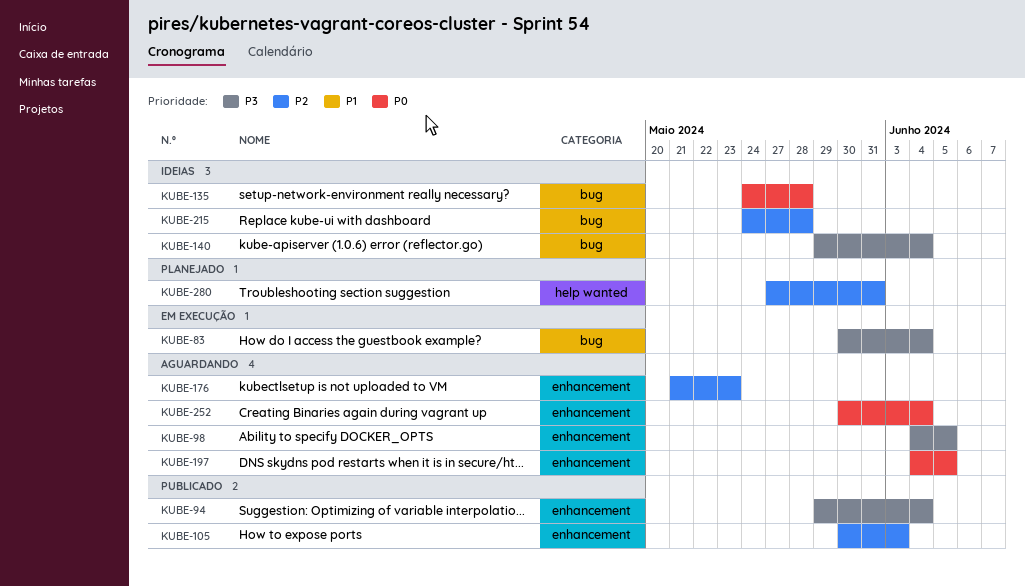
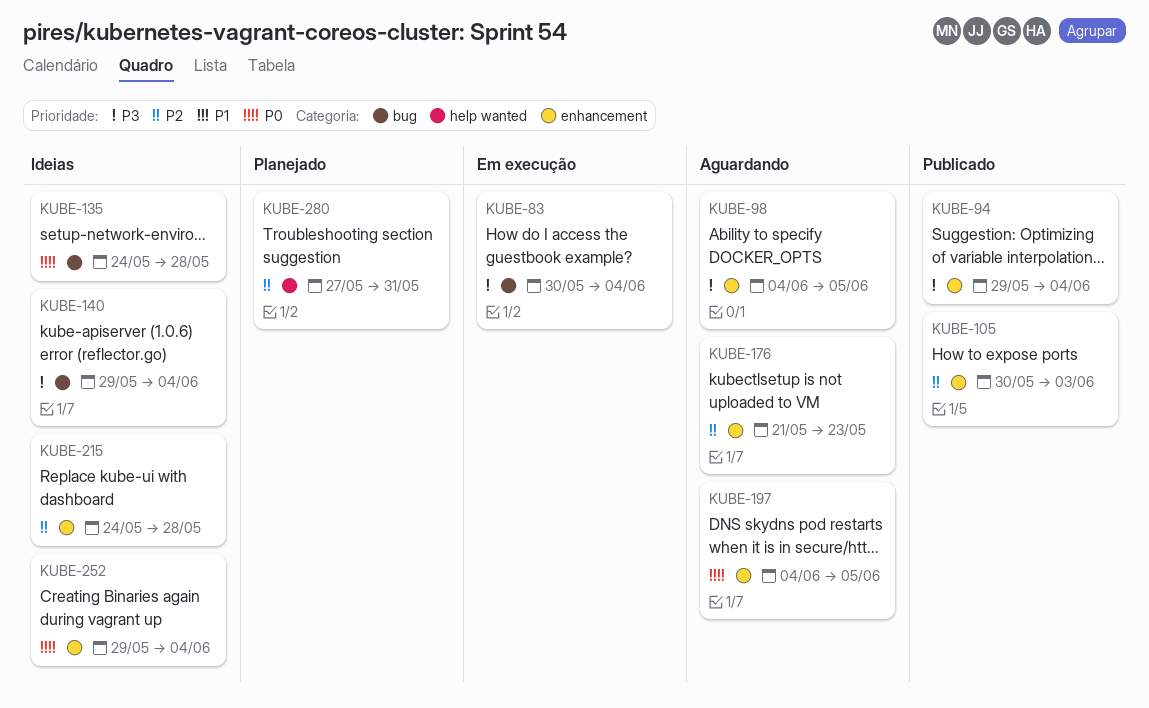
KUBE-215, label: bug -> enhancement
KUBE-252, status: Aguardando -> Ideias
KUBE-252, start: May 30 -> May 29

